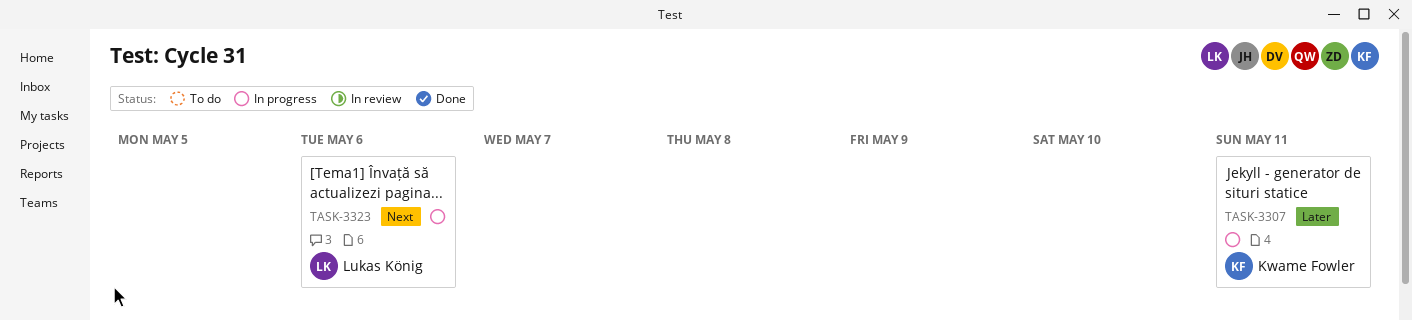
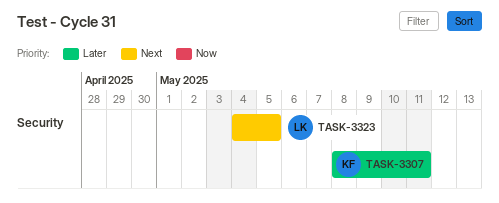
TASK-3323, due: May 6 -> May 5

